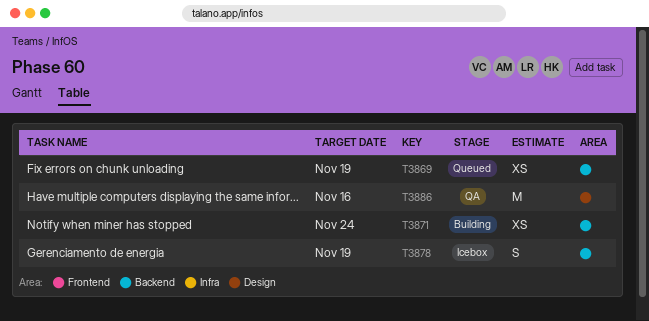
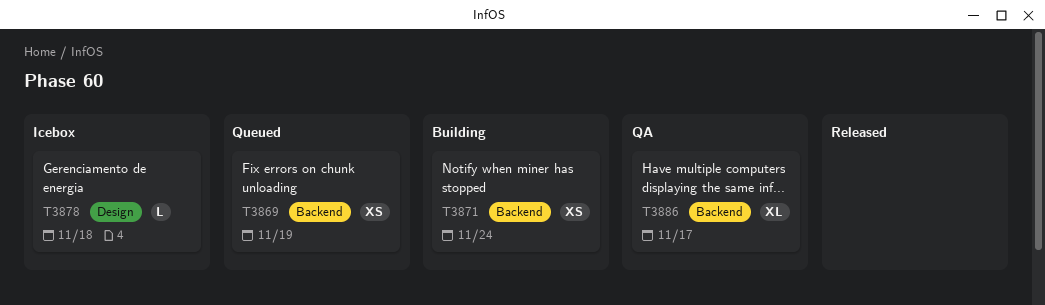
T3878, label: Backend -> Design
T3878, estimate: S -> L
T3878, due: Nov 19 -> Nov 18
T3886, label: Design -> Backend
T3886, estimate: M -> XL
T3886, due: Nov 16 -> Nov 17

